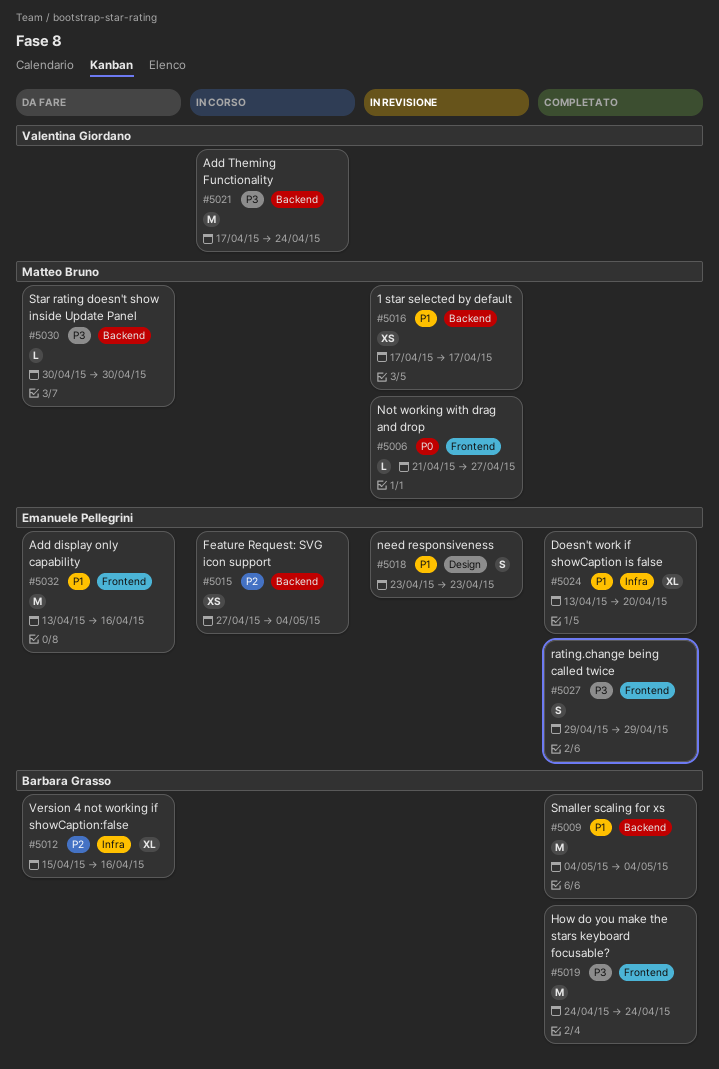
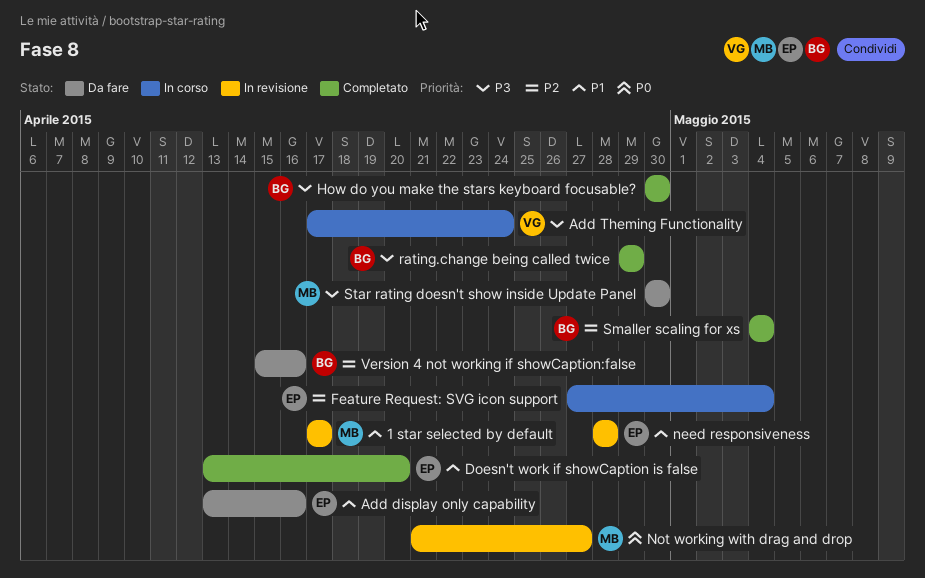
How do you make the stars keyboard focusable?, start: Apr 24 -> Apr 30
How do you make the stars keyboard focusable?, due: Apr 24 -> Apr 30
need responsiveness, start: Apr 23 -> Apr 28
need responsiveness, due: Apr 23 -> Apr 28
rating.change being called twice, owner: Emanuele Pellegrini -> Barbara Grasso
Smaller scaling for xs, priority: P1 -> P2

